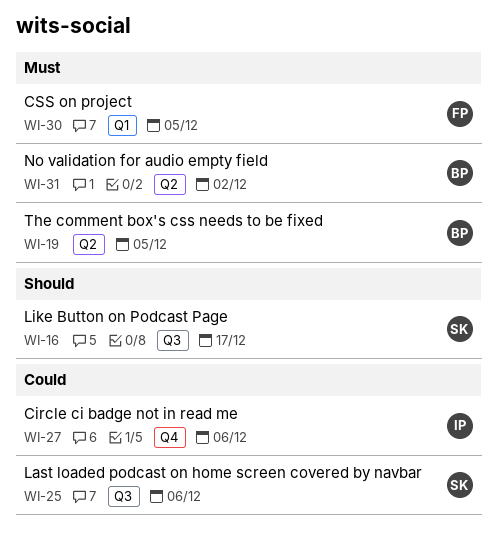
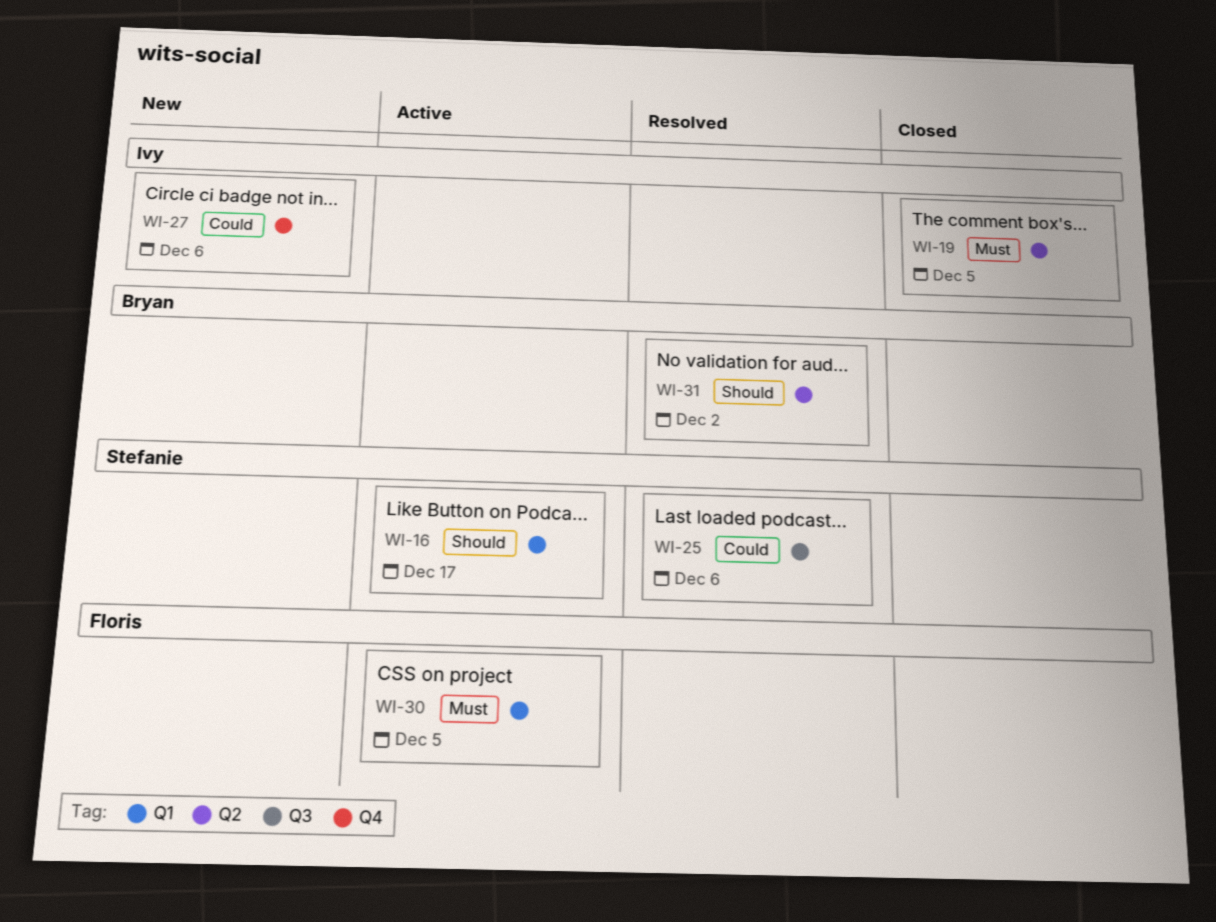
WI-16, label: Q3 -> Q1
WI-19, owner: Bryan -> Ivy
WI-31, priority: Must -> Should

